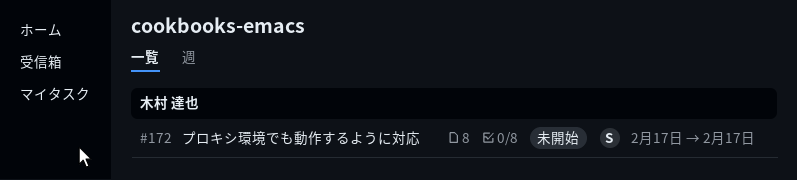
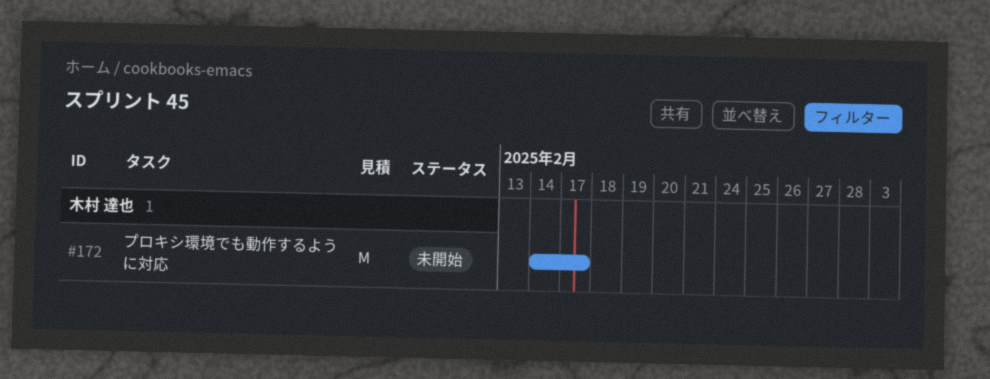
#172, estimate: S -> M
#172, start: Feb 17 -> Feb 14

